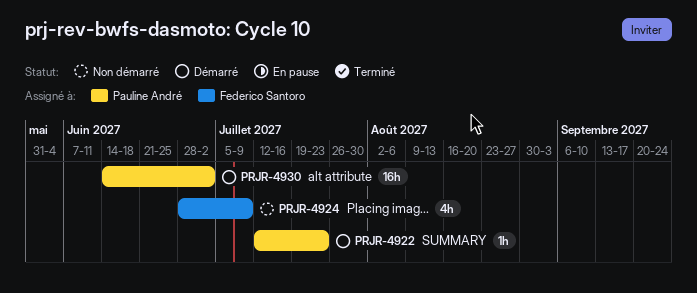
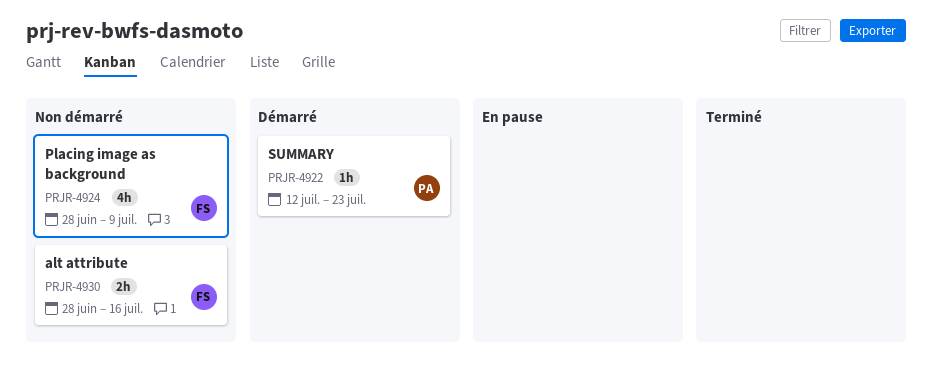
PRJR-4930, status: Démarré -> Non démarré
PRJR-4930, owner: Pauline André -> Federico Santoro
PRJR-4930, estimate: 16h -> 2h
PRJR-4930, start: Jun 14 -> Jun 28
PRJR-4930, due: Jul 2 -> Jul 16

